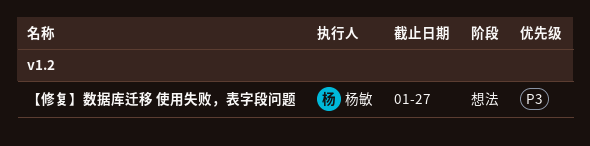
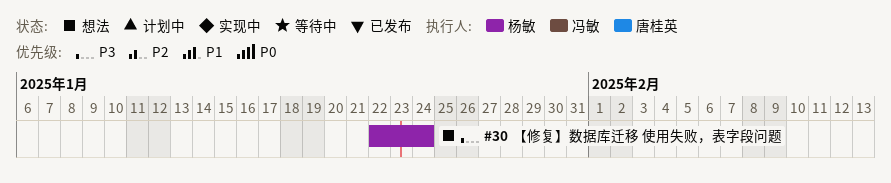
【修复】数据库迁移 使用失败，表字段问题, due: Jan 27 -> Jan 24

